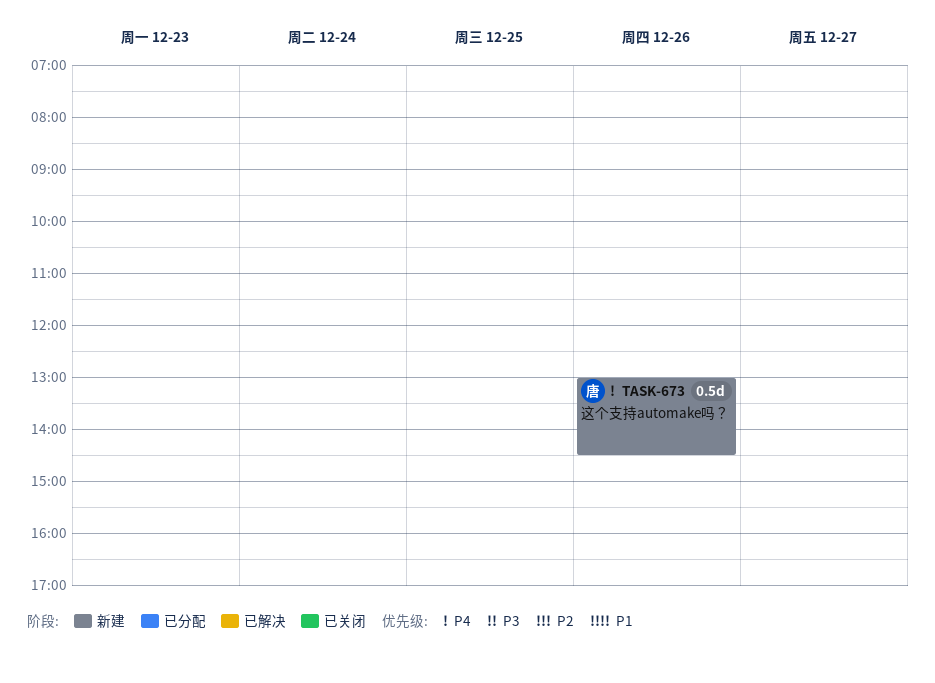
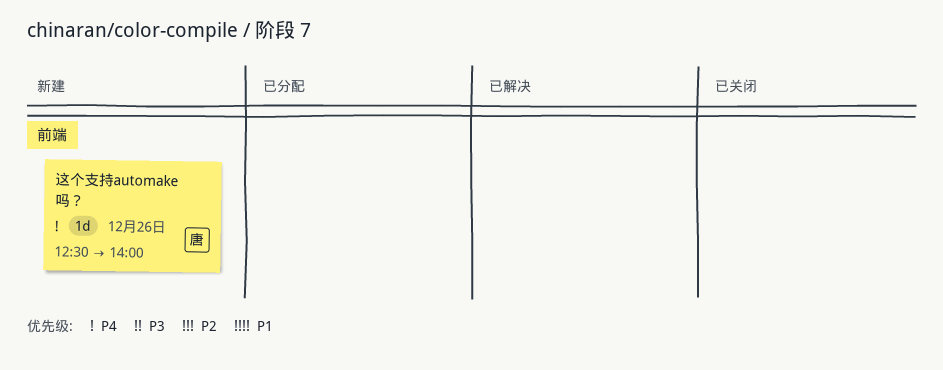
这个支持automake吗？, estimate: 0.5d -> 1d
这个支持automake吗？, begins: 13:00 -> 12:30
这个支持automake吗？, ends: 14:30 -> 14:00

